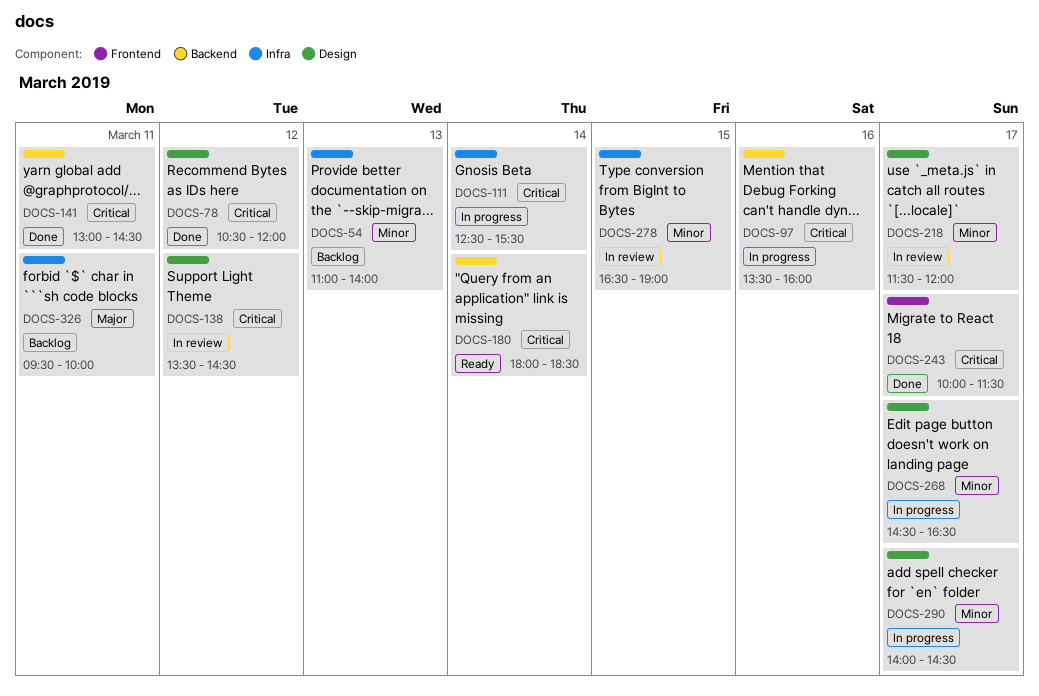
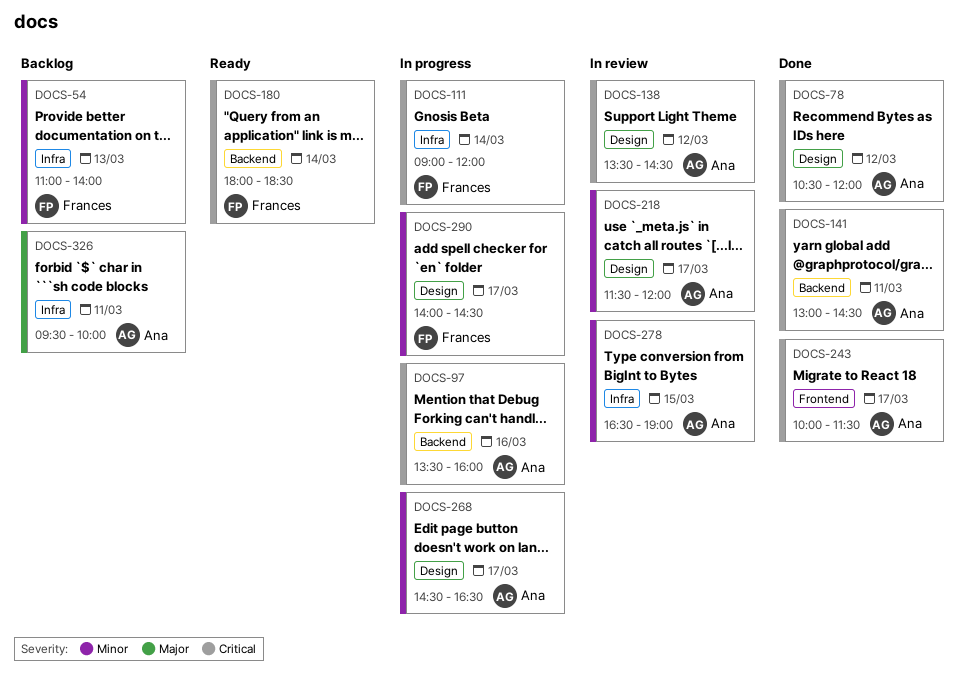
DOCS-111, begins: 12:30 -> 09:00
DOCS-111, ends: 15:30 -> 12:00

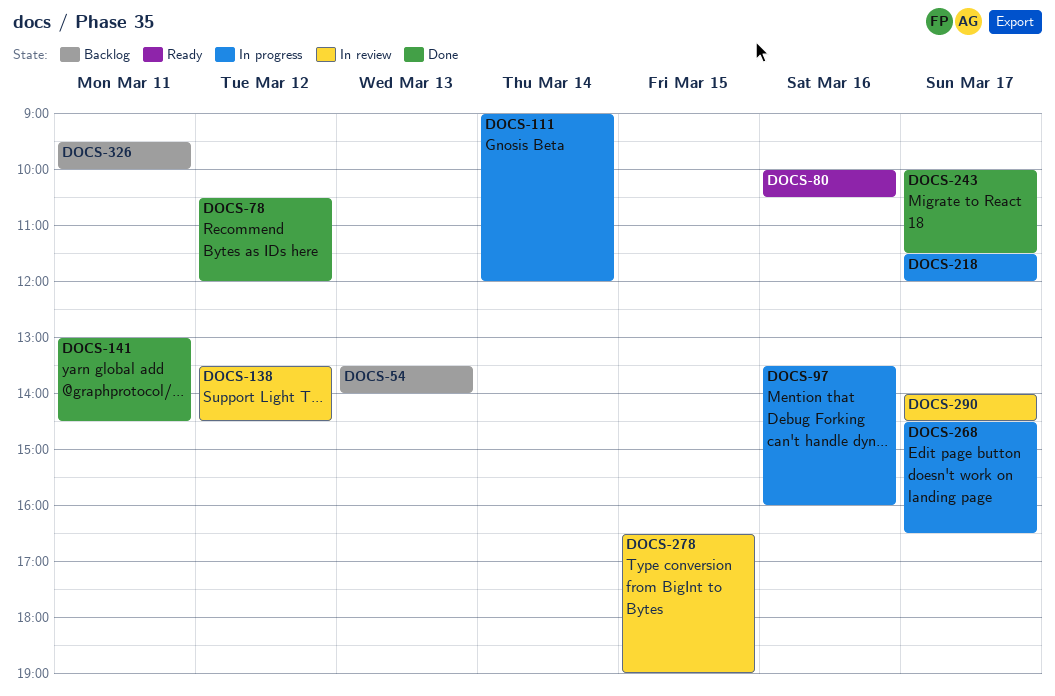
DOCS-54, begins: 11:00 -> 13:30
DOCS-80: none -> present
DOCS-180: present -> none
DOCS-218, status: In review -> In progress
DOCS-290, status: In progress -> In review

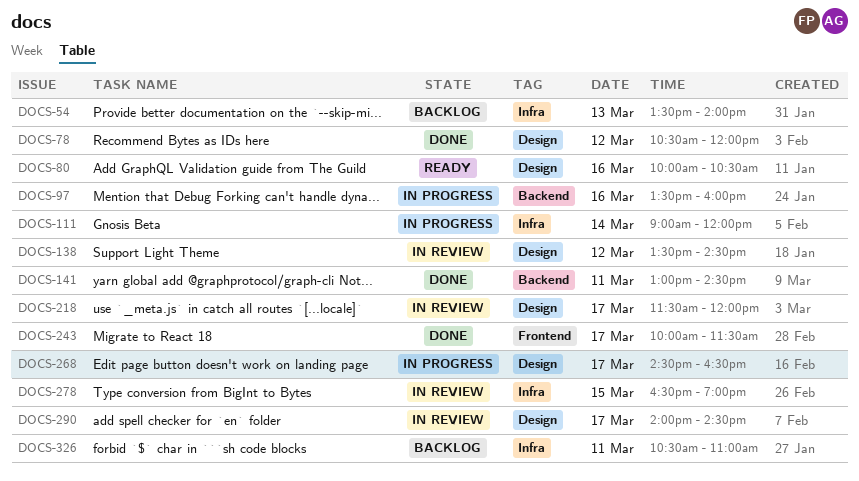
DOCS-218, status: In progress -> In review
DOCS-326, begins: 09:30 -> 10:30
DOCS-326, ends: 10:00 -> 11:00

